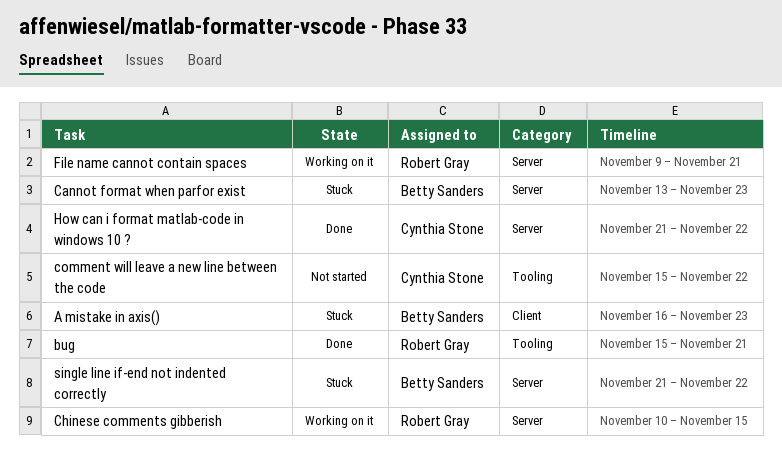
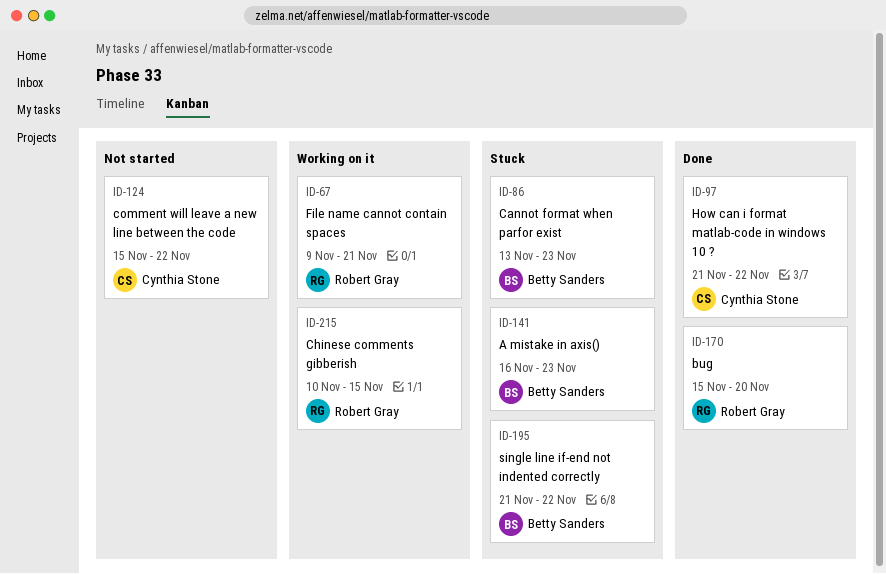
bug, due: Nov 21 -> Nov 20

